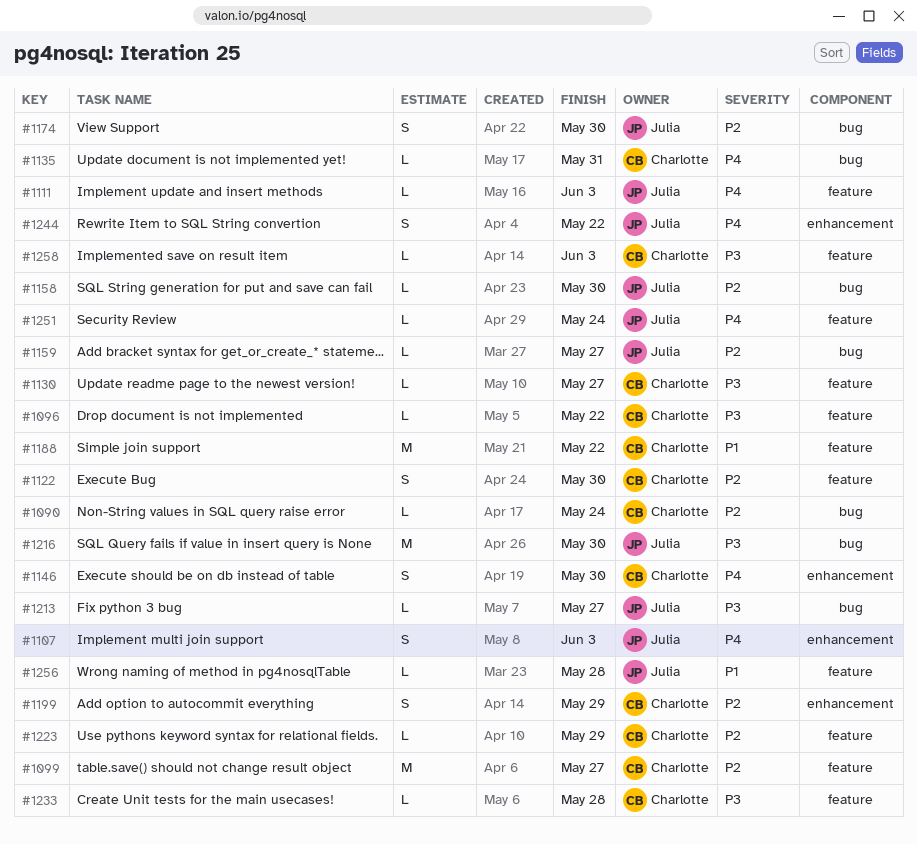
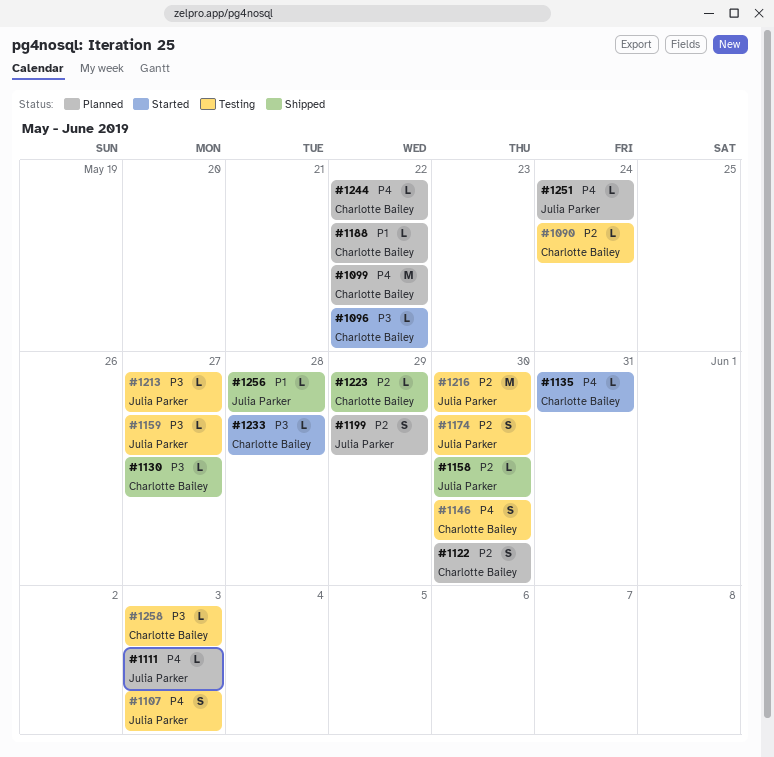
#1099, priority: P2 -> P4
#1099, due: May 27 -> May 22
#1159, priority: P2 -> P3
#1188, estimate: M -> L
#1199, owner: Charlotte Bailey -> Julia Parker
#1216, priority: P3 -> P2
#1244, owner: Julia Parker -> Charlotte Bailey
#1244, estimate: S -> L

